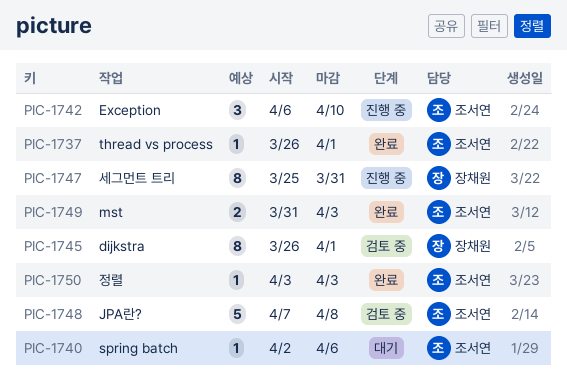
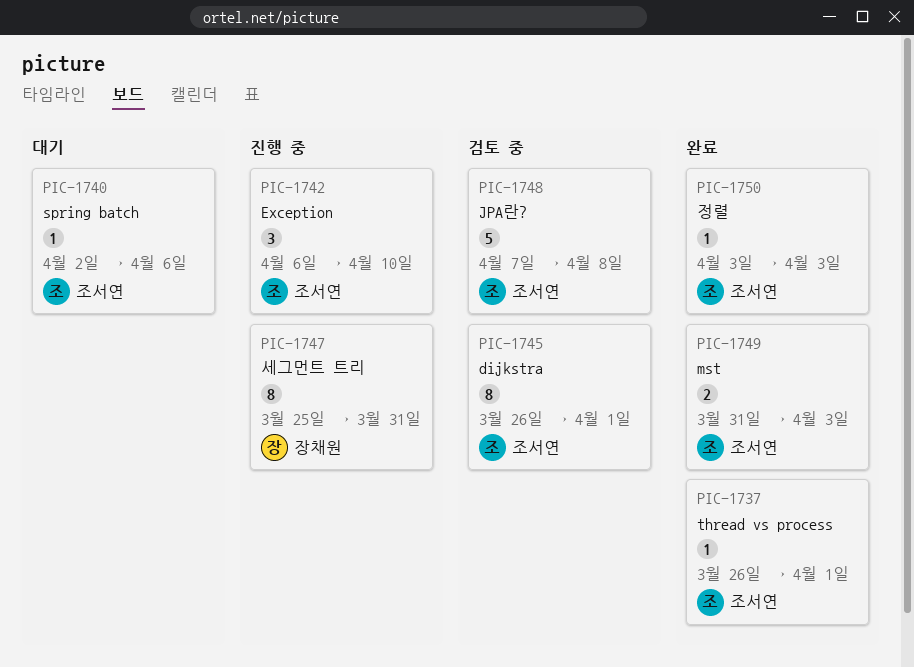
PIC-1745, owner: 장채원 -> 조서연

